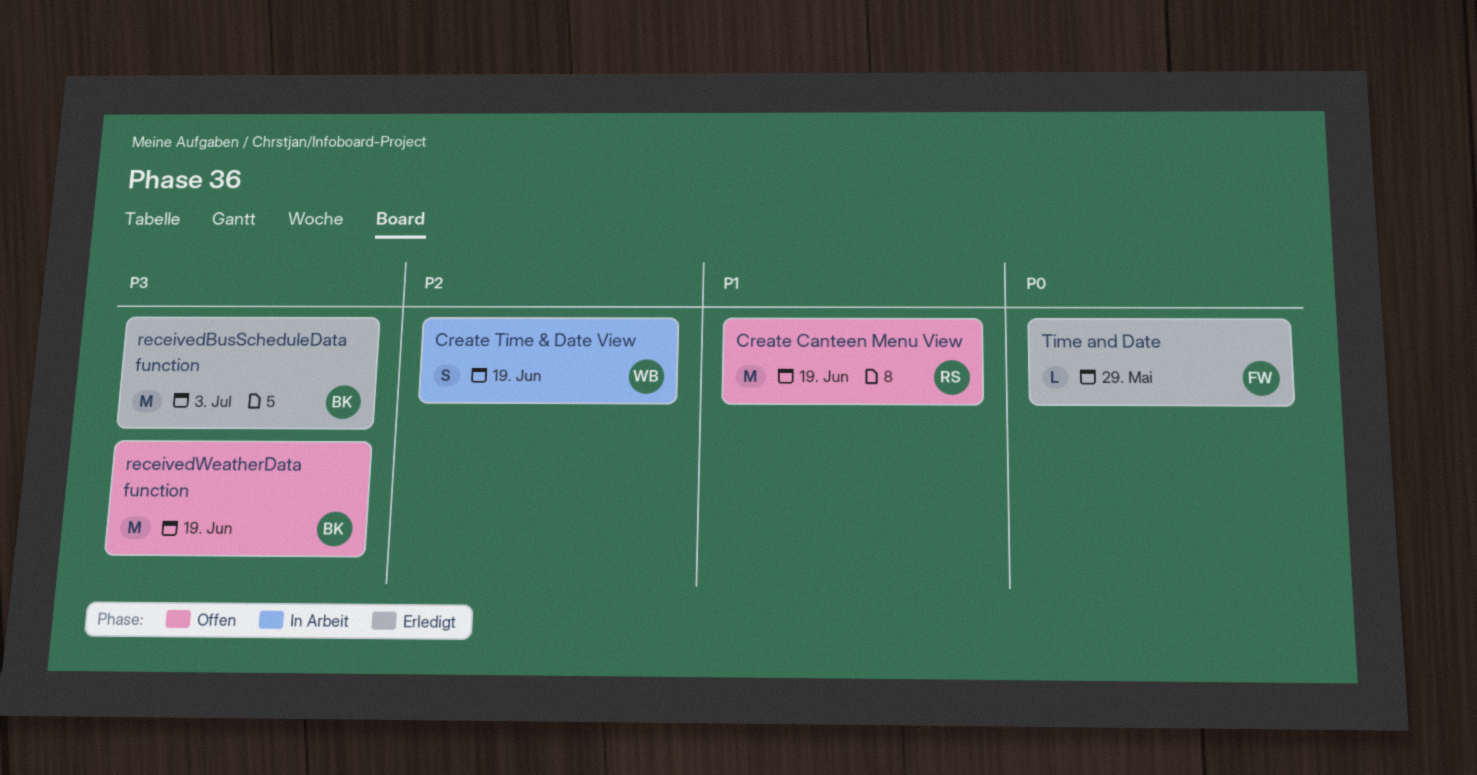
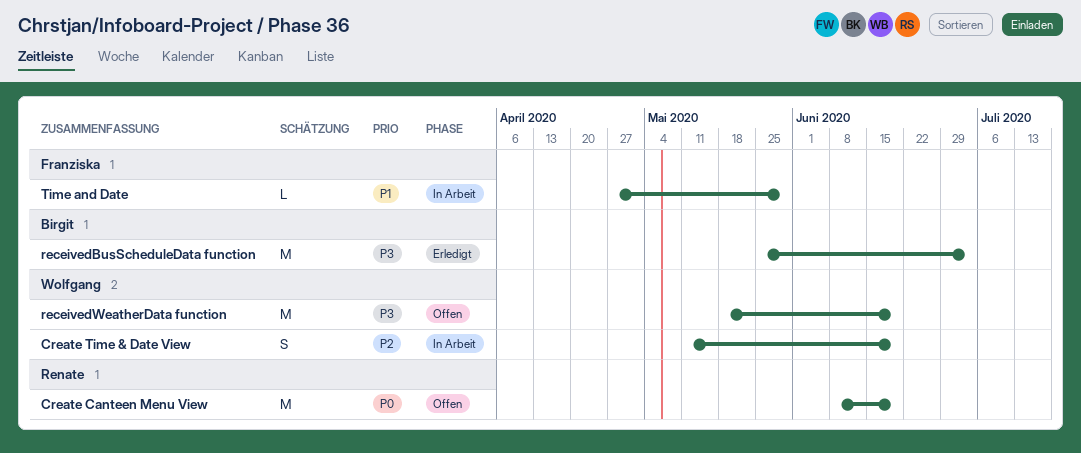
Create Canteen Menu View, priority: P1 -> P0
receivedWeatherData function, owner: Birgit -> Wolfgang
Time and Date, status: Erledigt -> In Arbeit
Time and Date, priority: P0 -> P1

